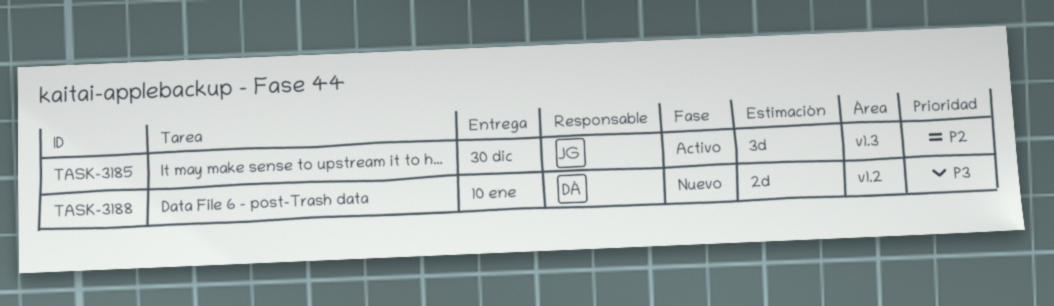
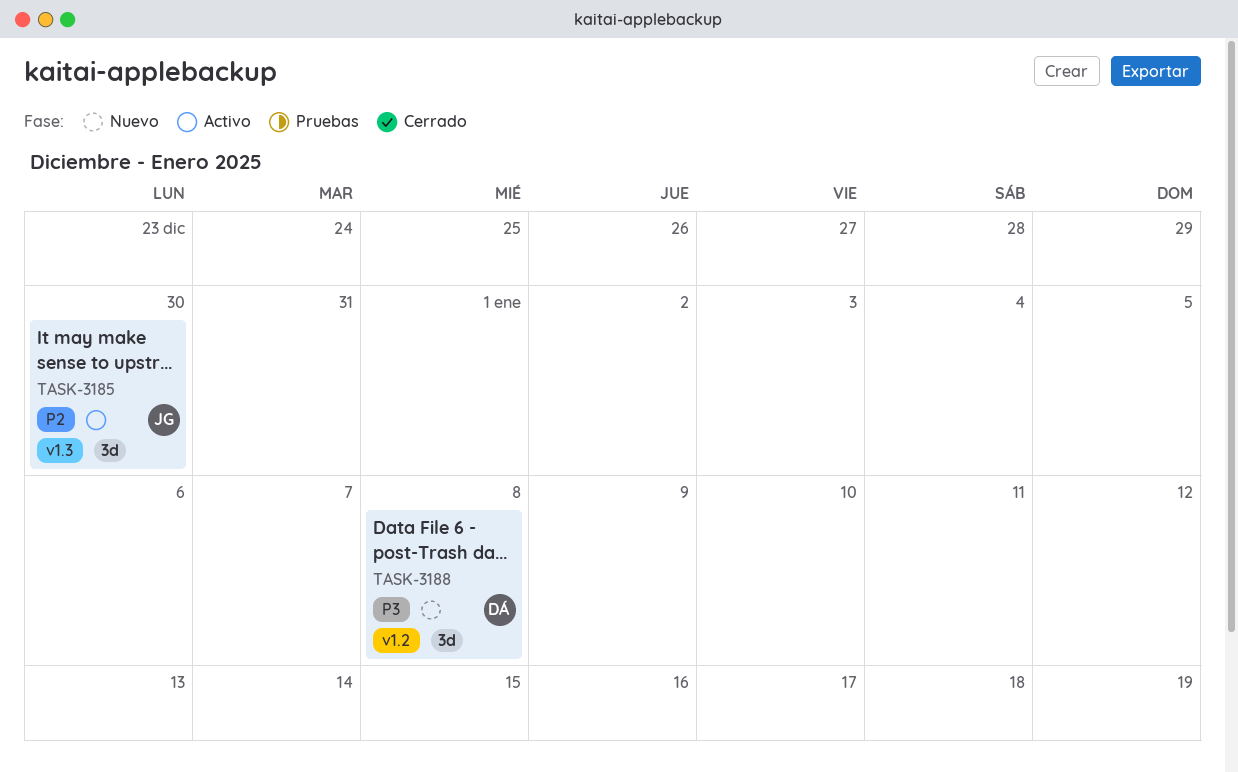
TASK-3188, estimate: 2d -> 3d
TASK-3188, due: Jan 10 -> Jan 8

